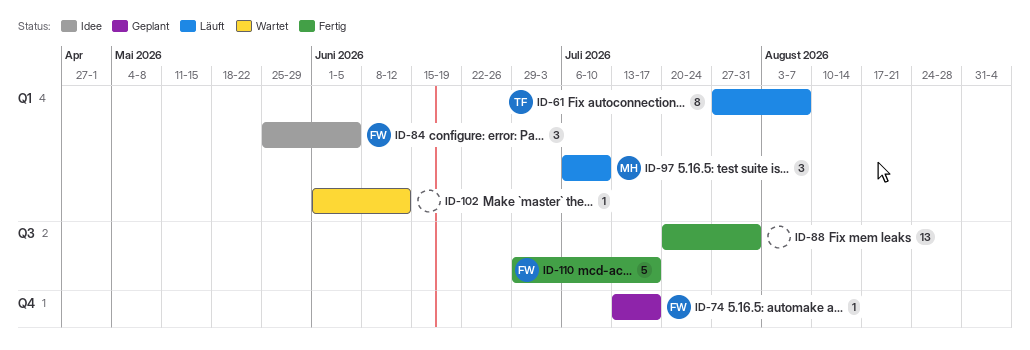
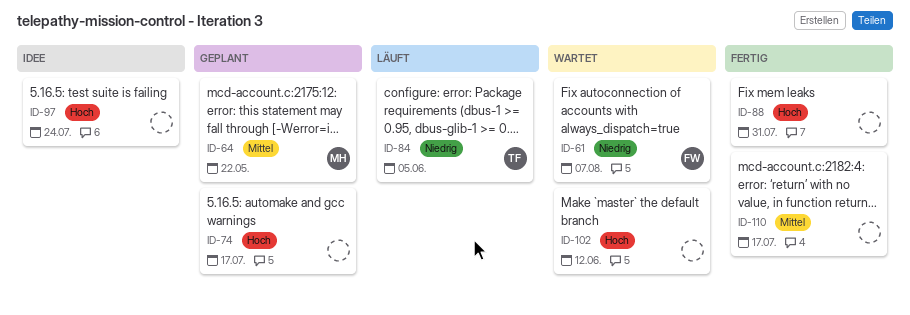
ID-61, status: Läuft -> Wartet
ID-61, owner: TF -> FW
ID-64: none -> present
ID-74, owner: FW -> none
ID-84, status: Idee -> Läuft
ID-84, owner: FW -> TF
ID-97, status: Läuft -> Idee
ID-97, owner: MH -> none
ID-97, due: Jul 10 -> Jul 24
ID-110, owner: FW -> none

